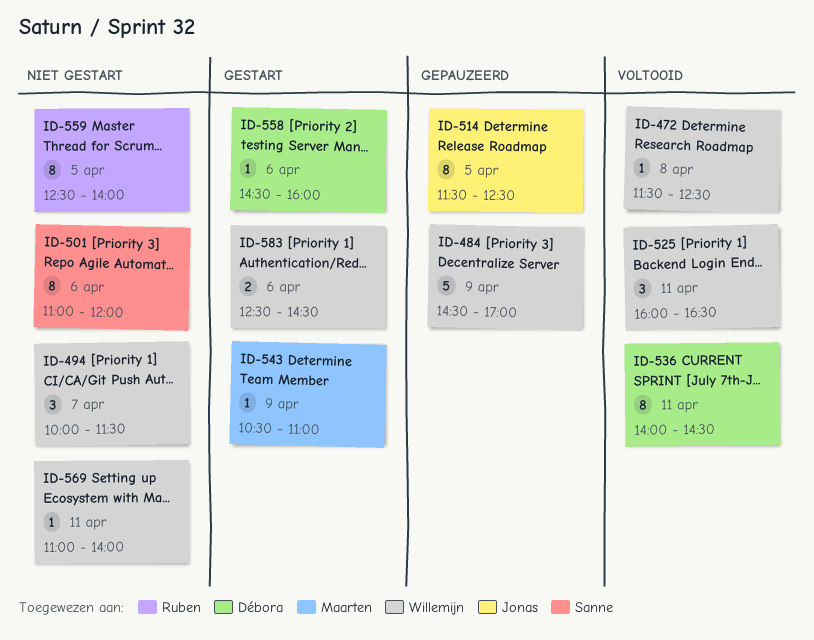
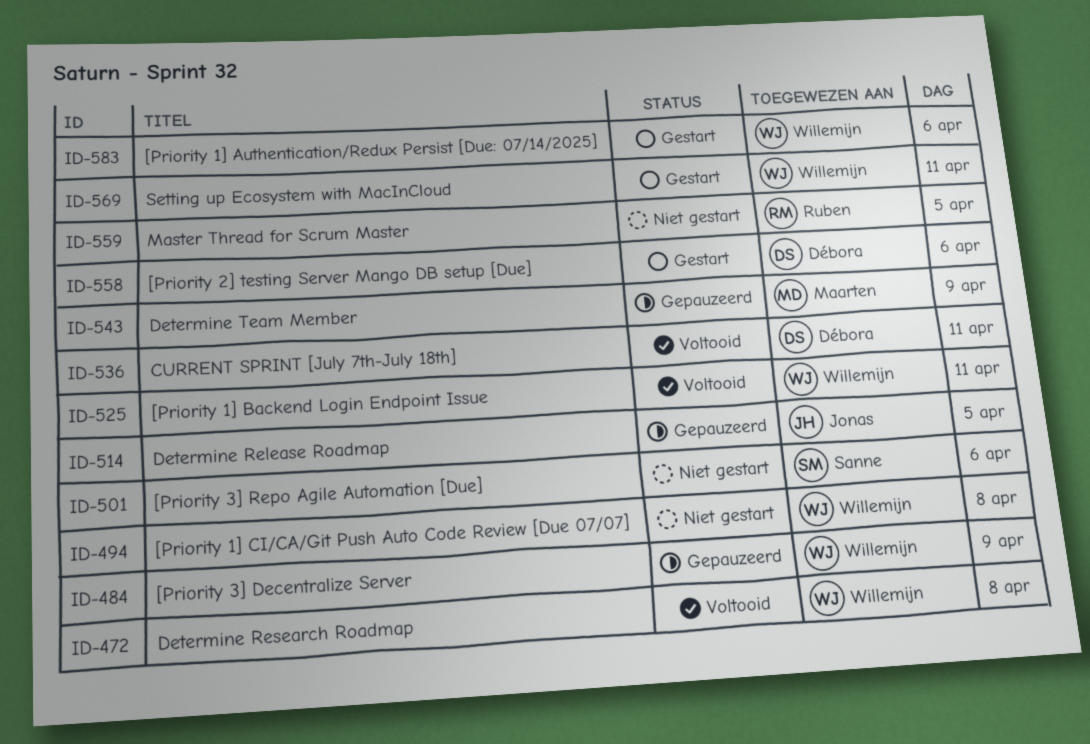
ID-494, day: Apr 7 -> Apr 8
ID-543, status: Gestart -> Gepauzeerd
ID-569, status: Niet gestart -> Gestart

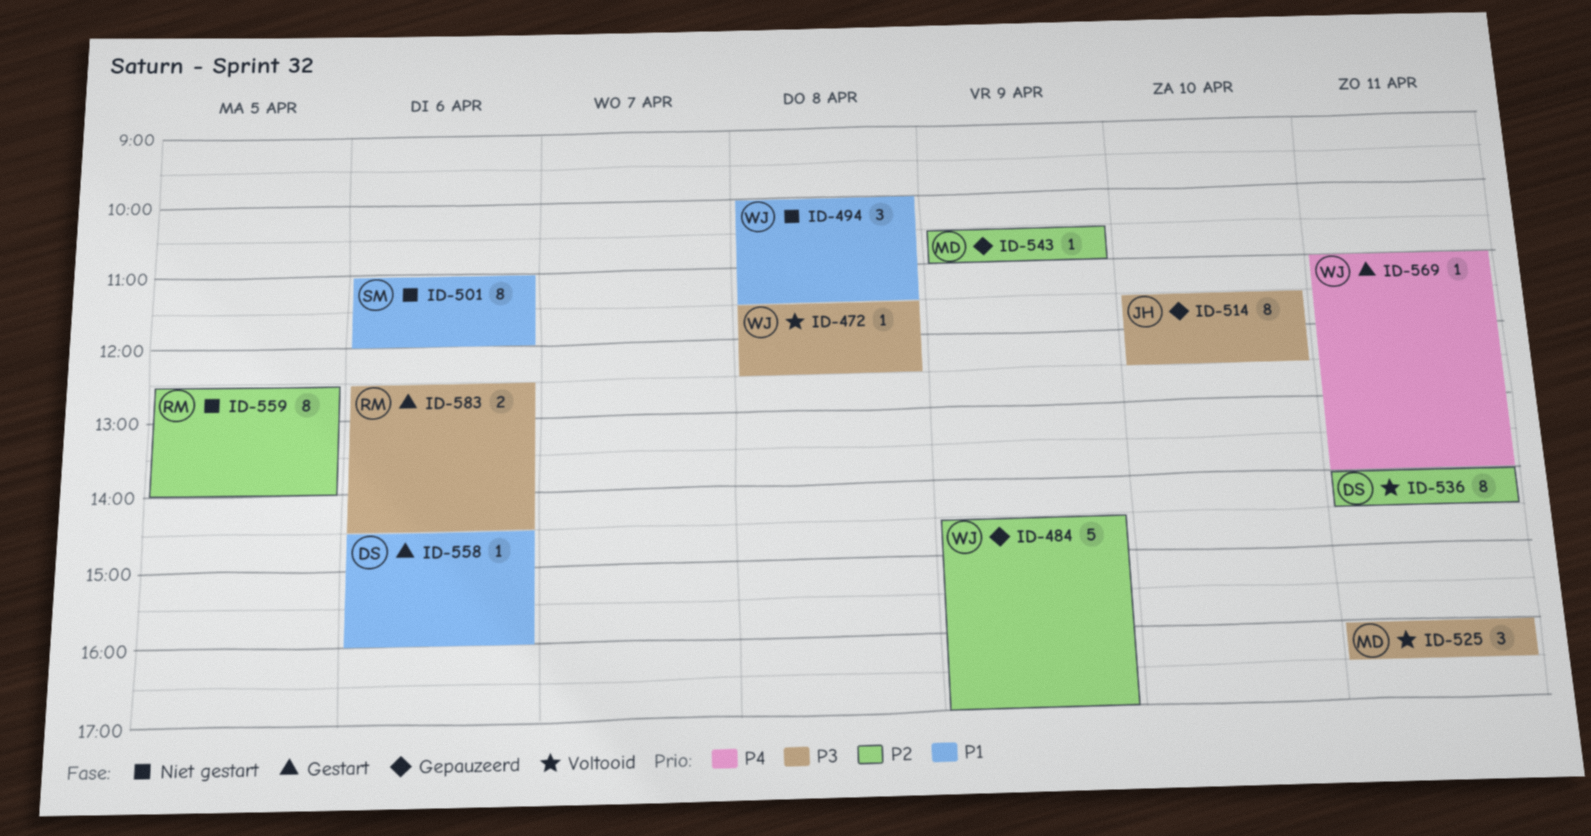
ID-514, day: Apr 5 -> Apr 10
ID-525, owner: Willemijn -> Maarten
ID-583, owner: Willemijn -> Ruben

